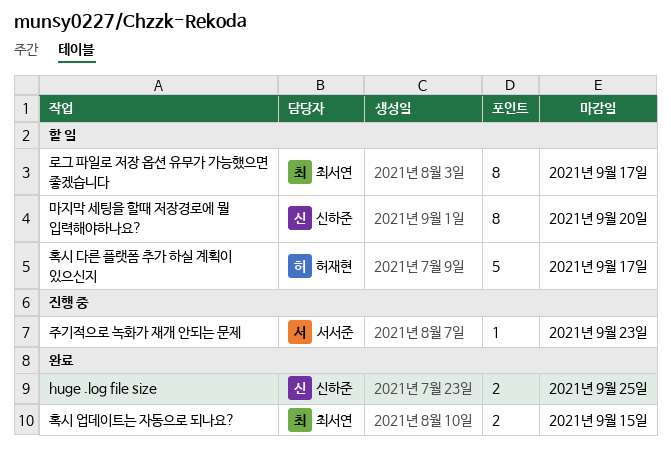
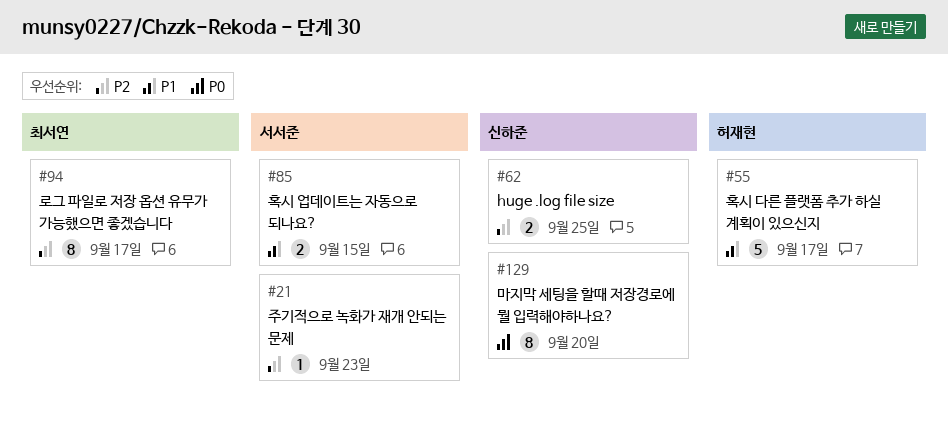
혹시 업데이트는 자동으로 되나요?, owner: 최서연 -> 서서준

